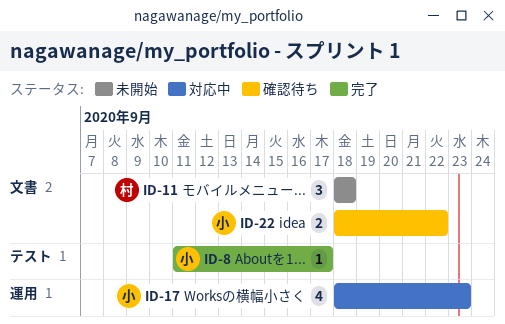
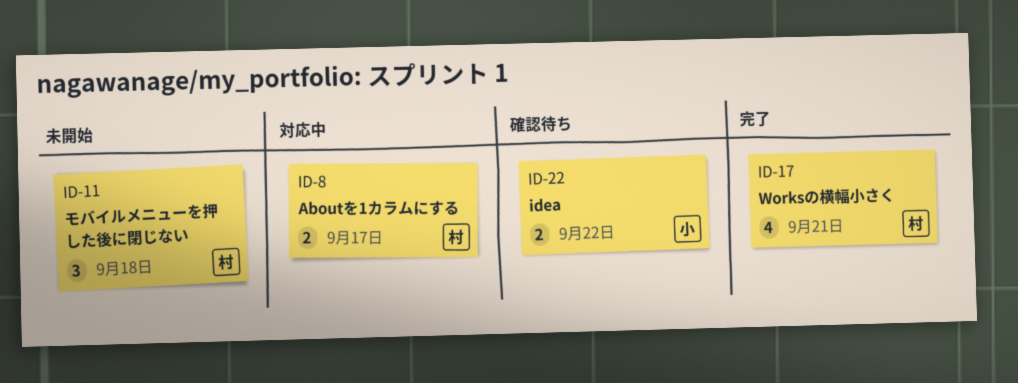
ID-8, status: 完了 -> 対応中
ID-8, owner: 小 -> 村
ID-8, estimate: 1 -> 2
ID-17, status: 対応中 -> 完了
ID-17, owner: 小 -> 村
ID-17, due: Sep 23 -> Sep 21

